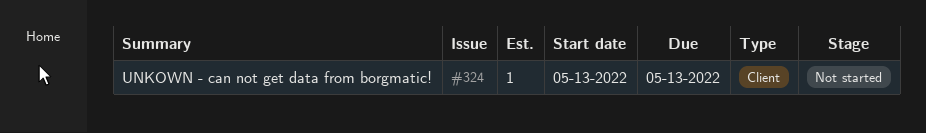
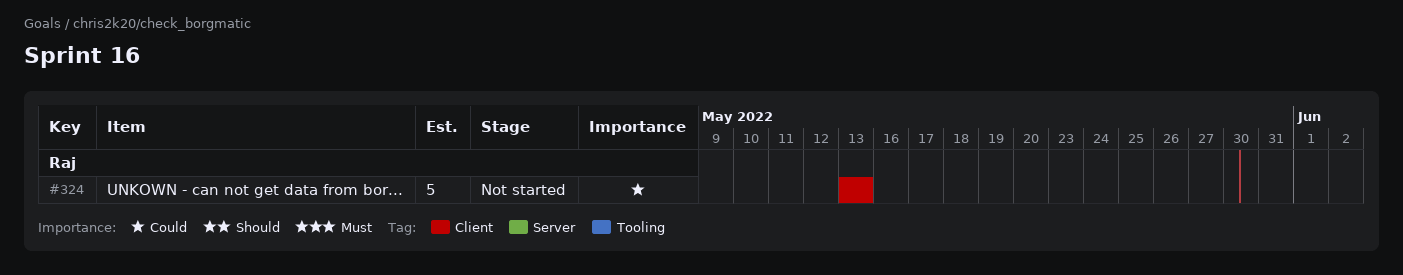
#324, estimate: 1 -> 5

